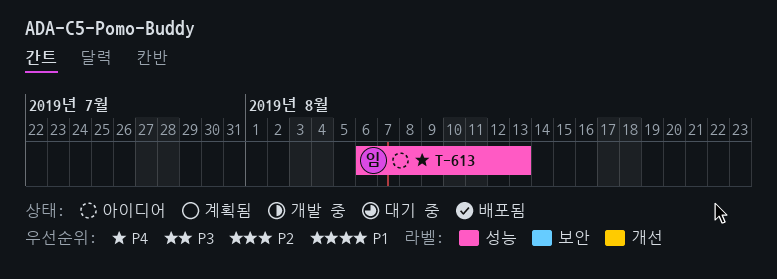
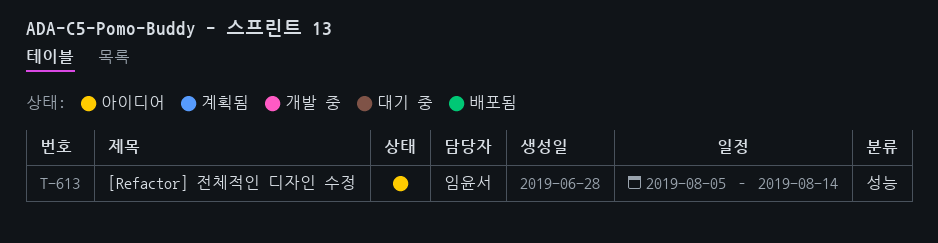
T-613, start: Aug 6 -> Aug 5
T-613, due: Aug 13 -> Aug 14

